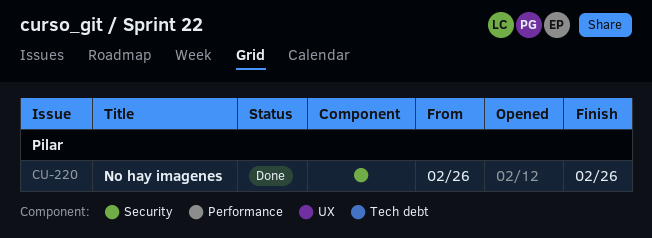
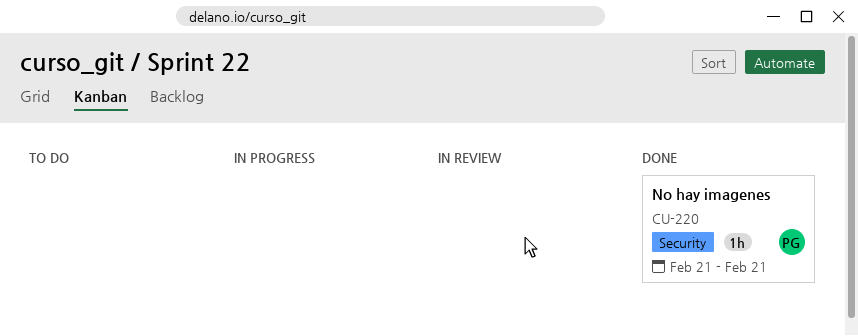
CU-220, start: Feb 26 -> Feb 21
CU-220, due: Feb 26 -> Feb 21

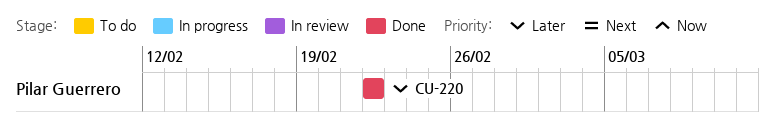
CU-220, start: Feb 21 -> Feb 22
CU-220, due: Feb 21 -> Feb 22

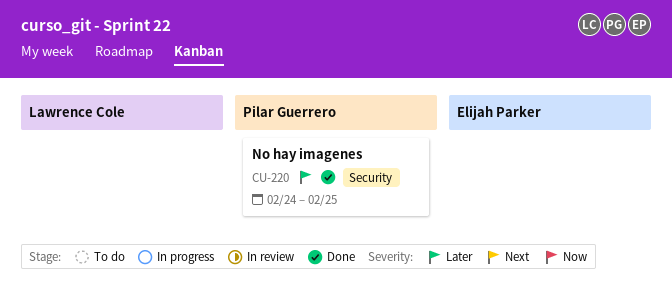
CU-220, start: Feb 22 -> Feb 24
CU-220, due: Feb 22 -> Feb 25

